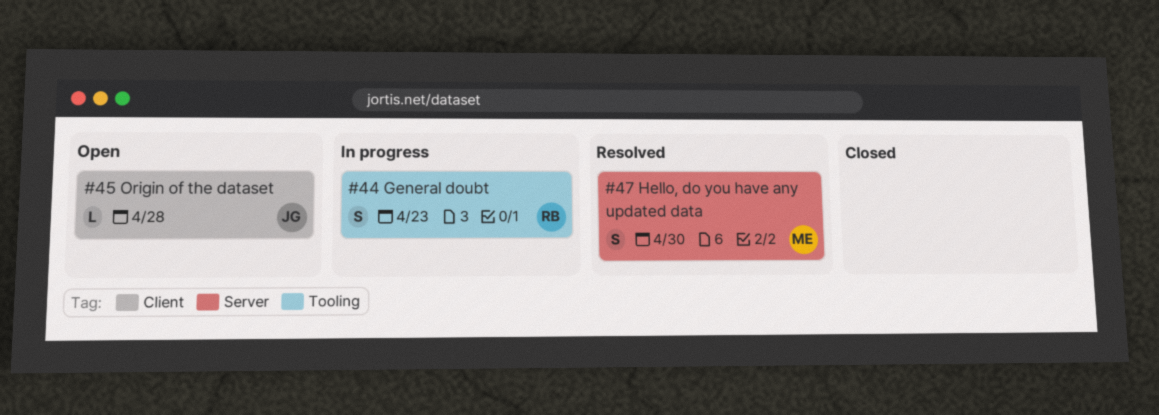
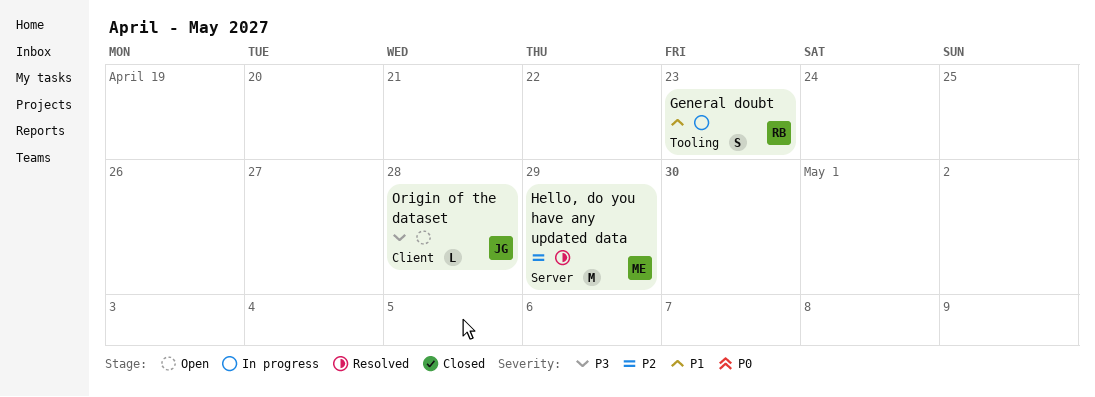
Hello, do you have any updated data, estimate: S -> M
Hello, do you have any updated data, due: Apr 30 -> Apr 29

